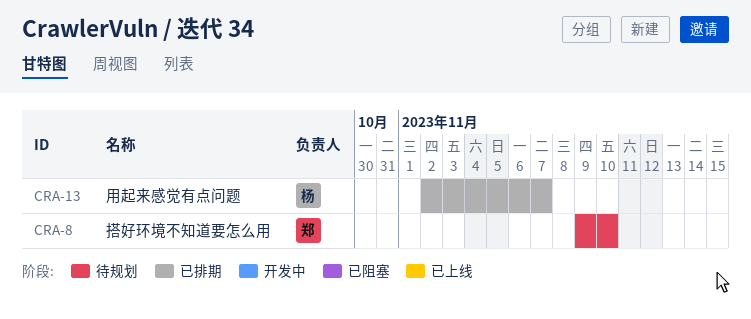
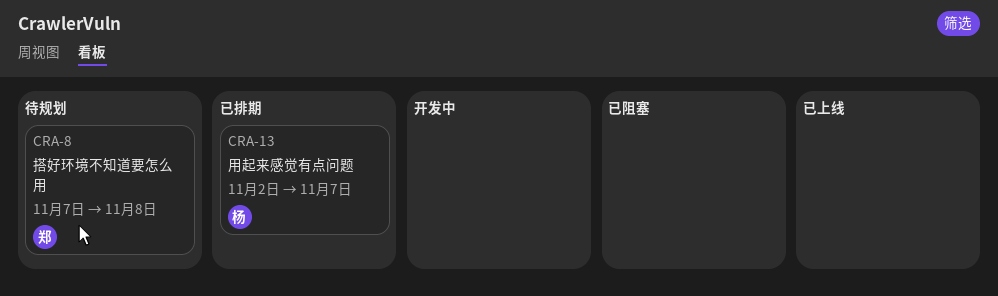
CRA-8, start: Nov 9 -> Nov 7
CRA-8, due: Nov 10 -> Nov 8

